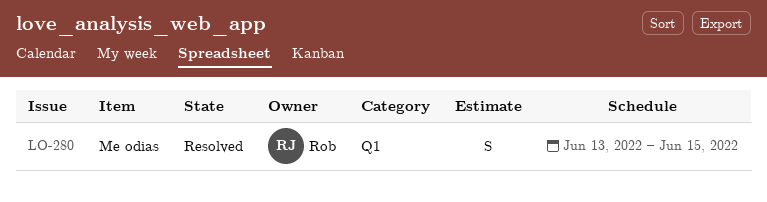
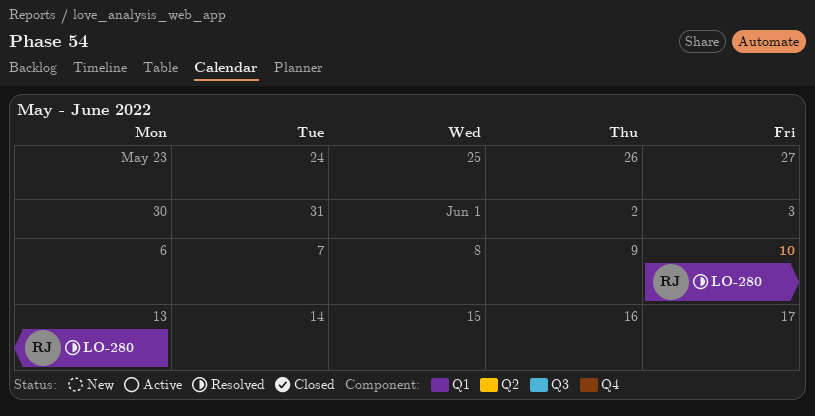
LO-280, start: Jun 13 -> Jun 10
LO-280, due: Jun 15 -> Jun 13

